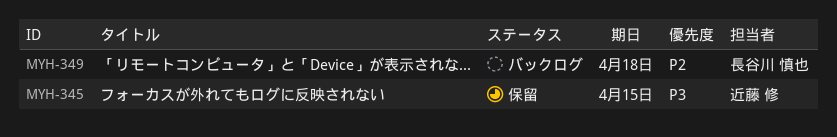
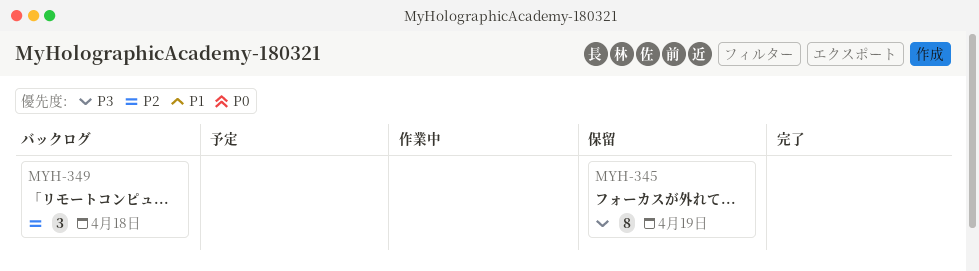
MYH-345, due: Apr 15 -> Apr 19

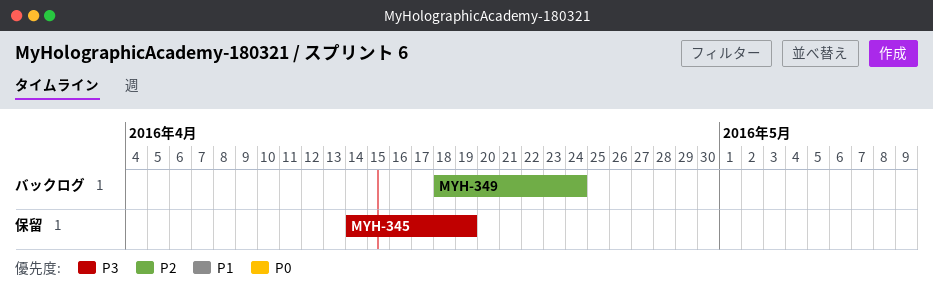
MYH-349, due: Apr 18 -> Apr 24

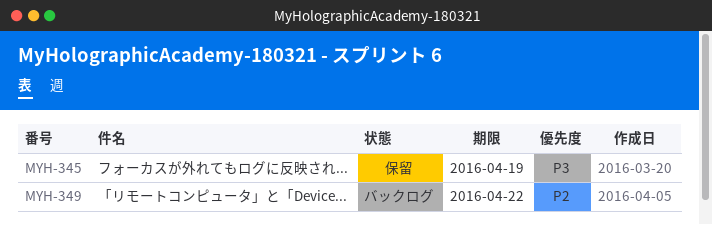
MYH-349, due: Apr 24 -> Apr 22

